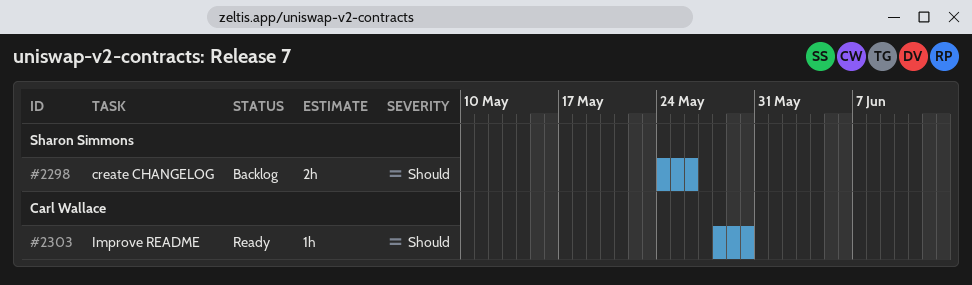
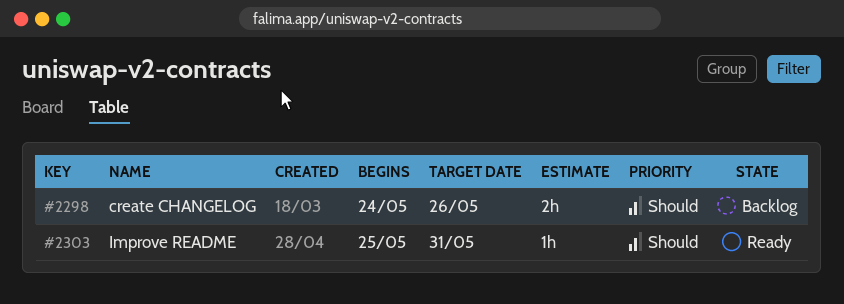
#2303, start: May 28 -> May 25
#2303, due: May 30 -> May 31

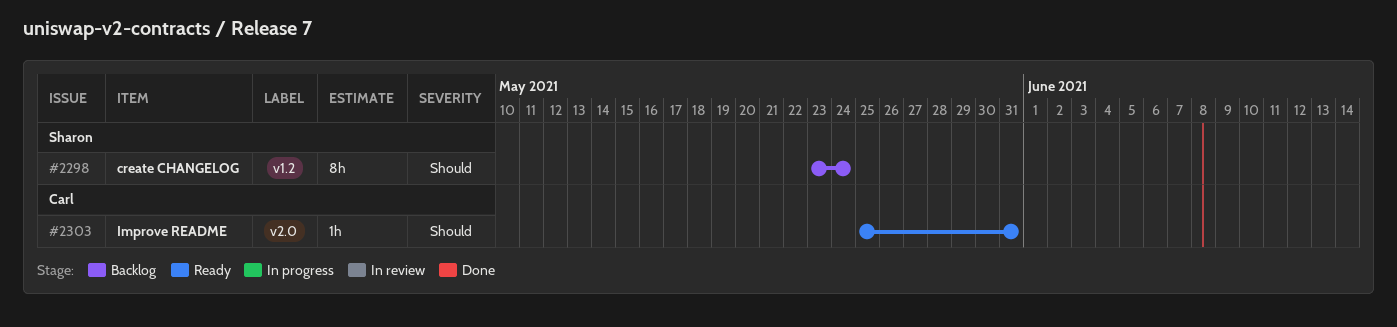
#2298, estimate: 2h -> 8h
#2298, start: May 24 -> May 23
#2298, due: May 26 -> May 24

